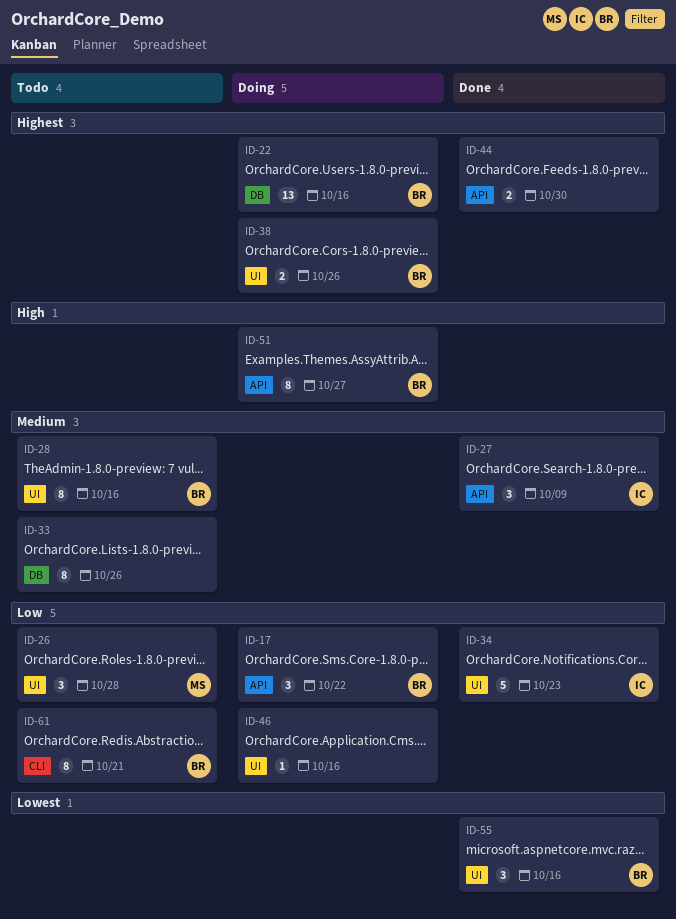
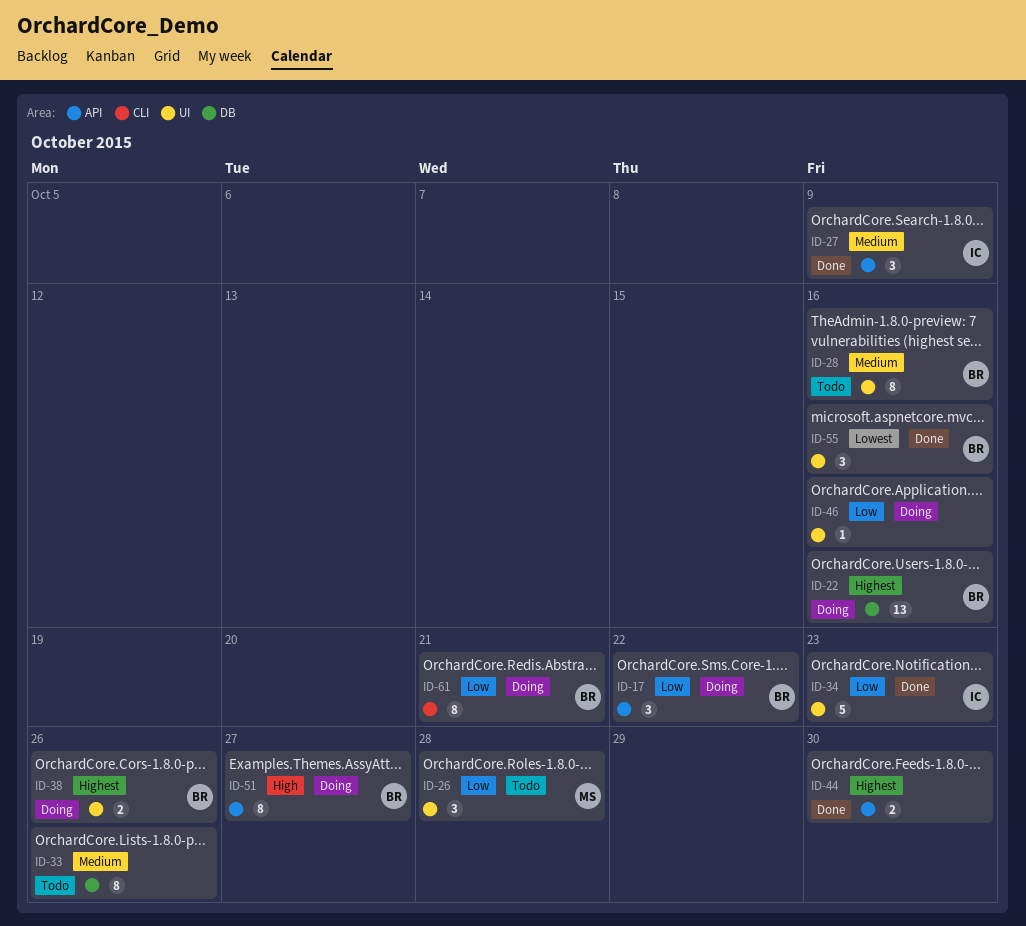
ID-61, status: Todo -> Doing

